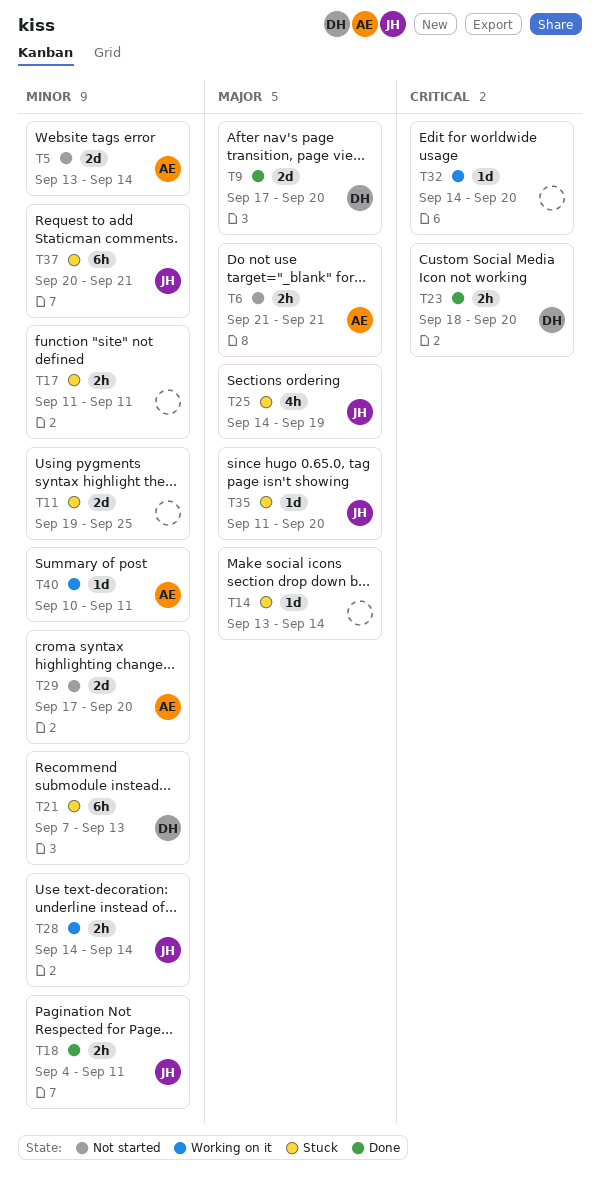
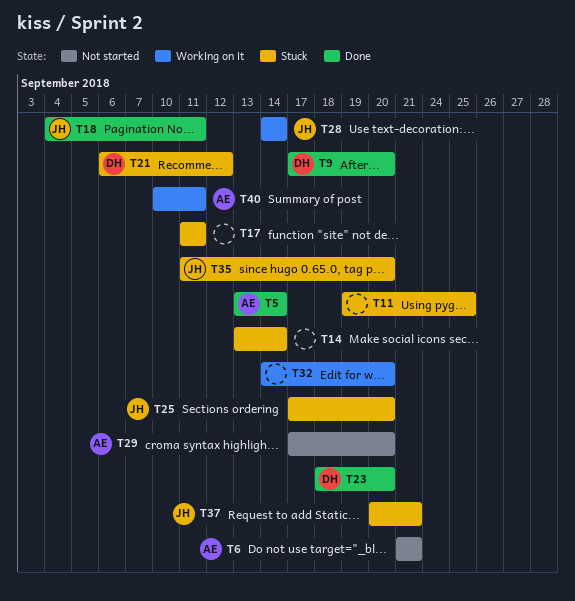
T5, status: Not started -> Done
T21, start: Sep 7 -> Sep 6
T21, due: Sep 13 -> Sep 12
T25, start: Sep 14 -> Sep 17
T25, due: Sep 19 -> Sep 20

